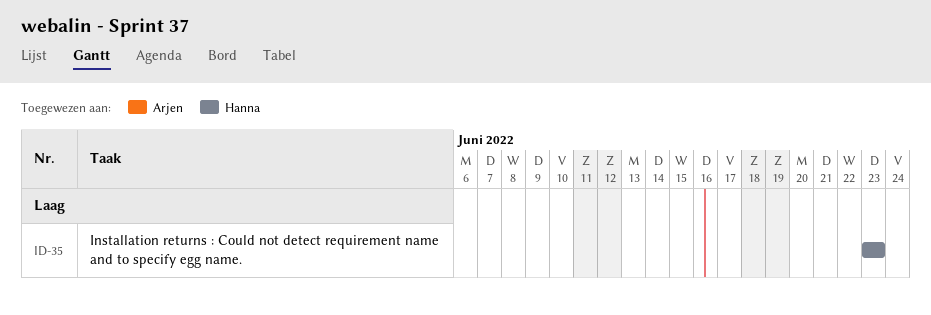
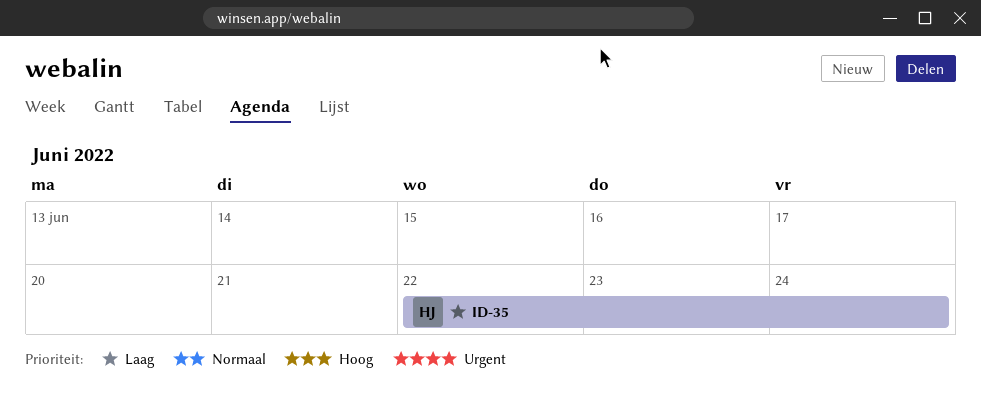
ID-35, start: Jun 23 -> Jun 22
ID-35, due: Jun 23 -> Jun 24

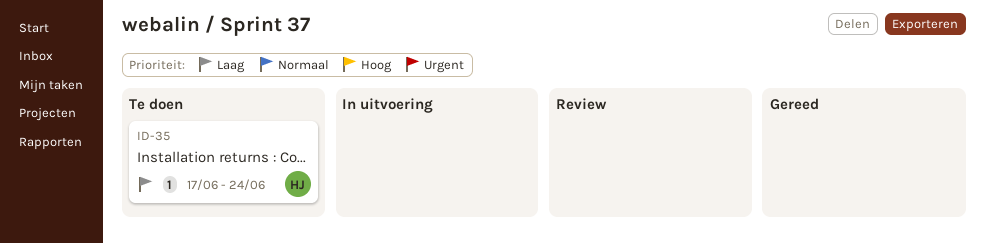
ID-35, start: Jun 22 -> Jun 17

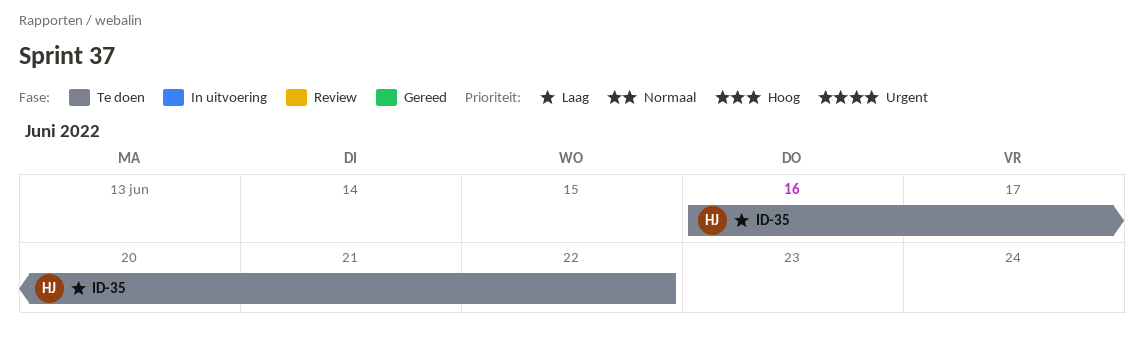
ID-35, start: Jun 17 -> Jun 16
ID-35, due: Jun 24 -> Jun 22

